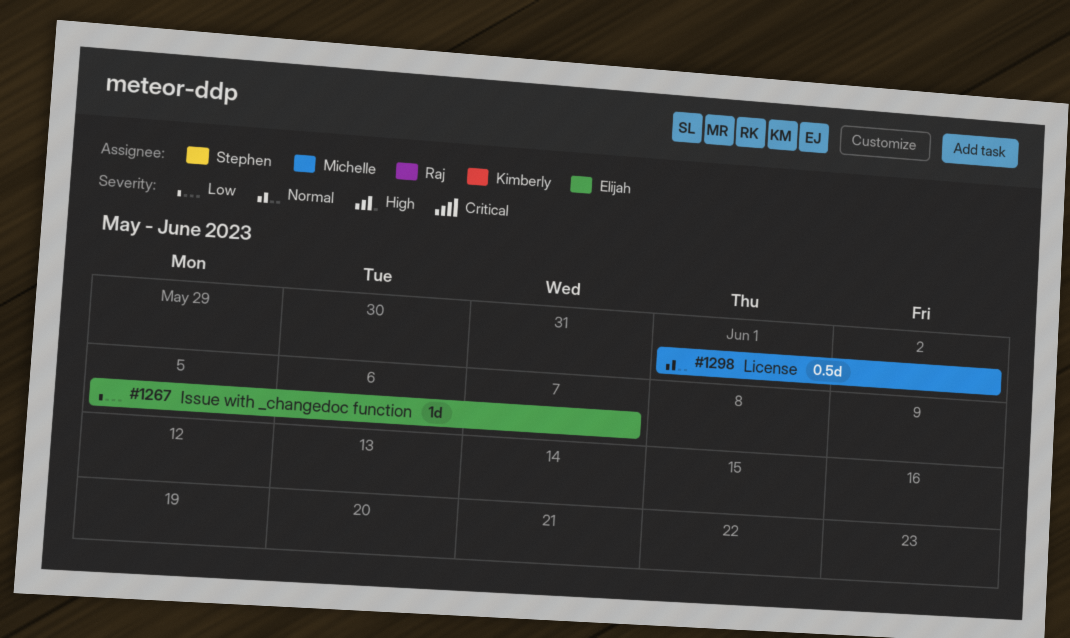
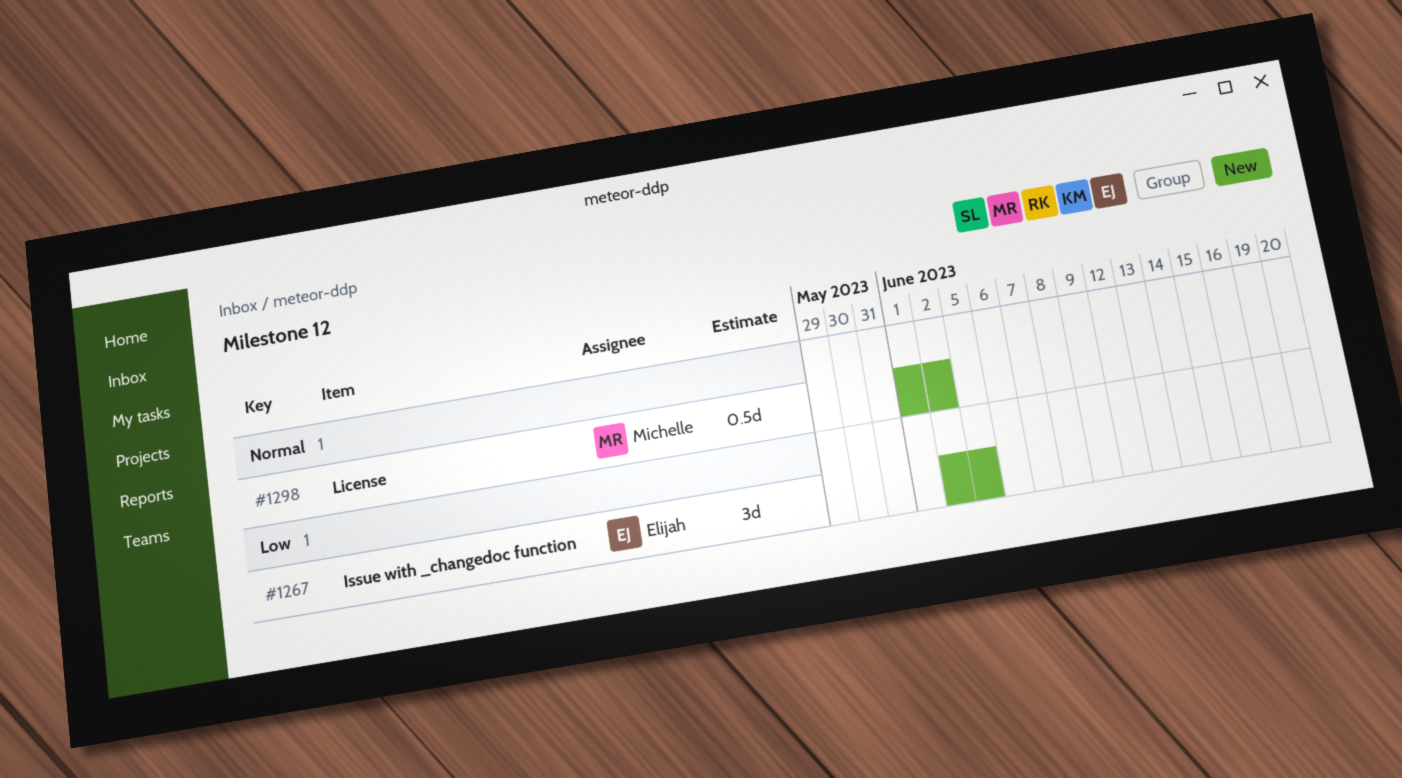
#1267, estimate: 1d -> 3d
#1267, start: Jun 5 -> Jun 2
#1267, due: Jun 7 -> Jun 5

